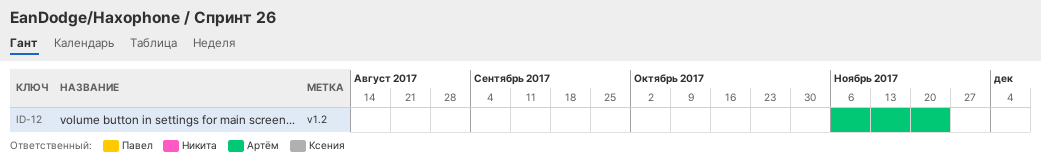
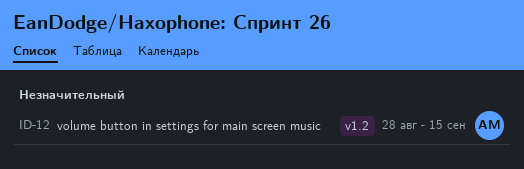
ID-12, start: Nov 6 -> Aug 28
ID-12, due: Nov 24 -> Sep 15

